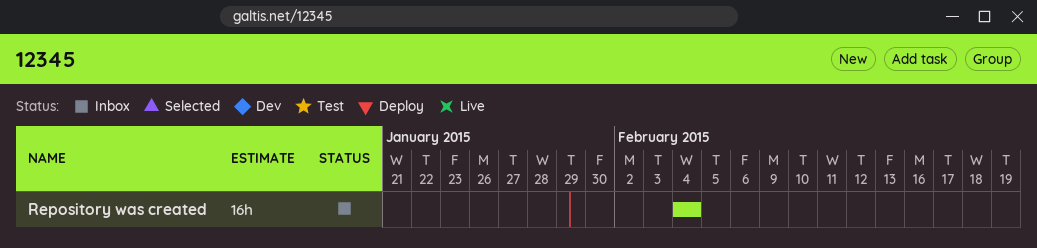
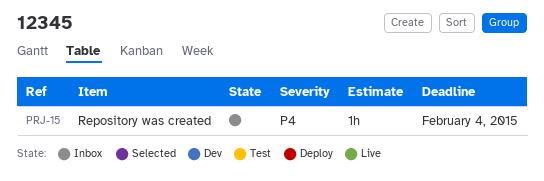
Repository was created, estimate: 16h -> 1h

